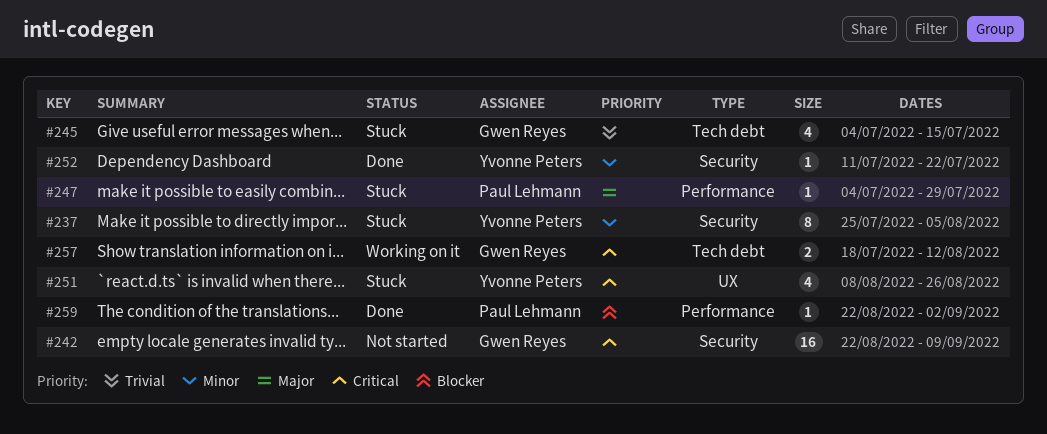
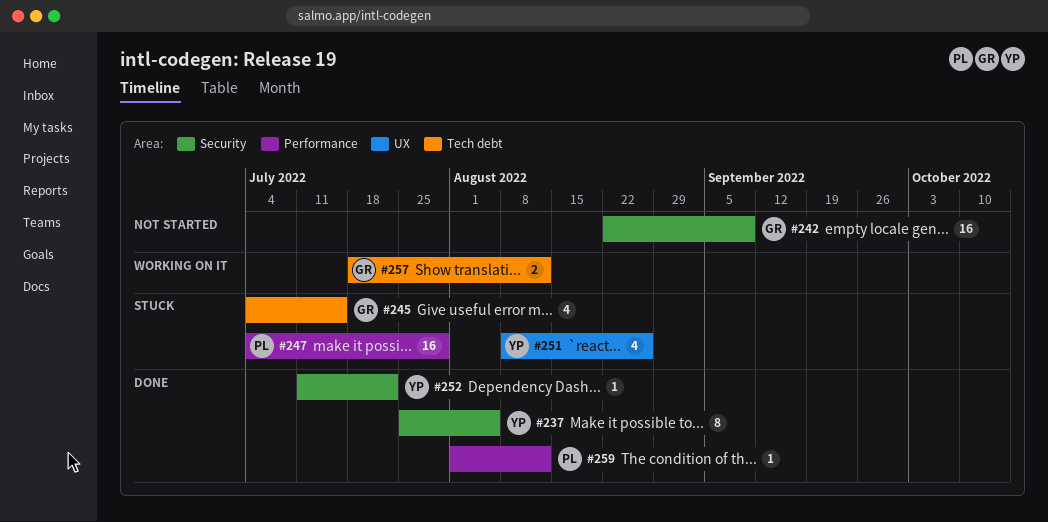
#237, status: Stuck -> Done
#247, estimate: 1 -> 16
#259, start: Aug 22 -> Aug 1
#259, due: Sep 2 -> Aug 12

